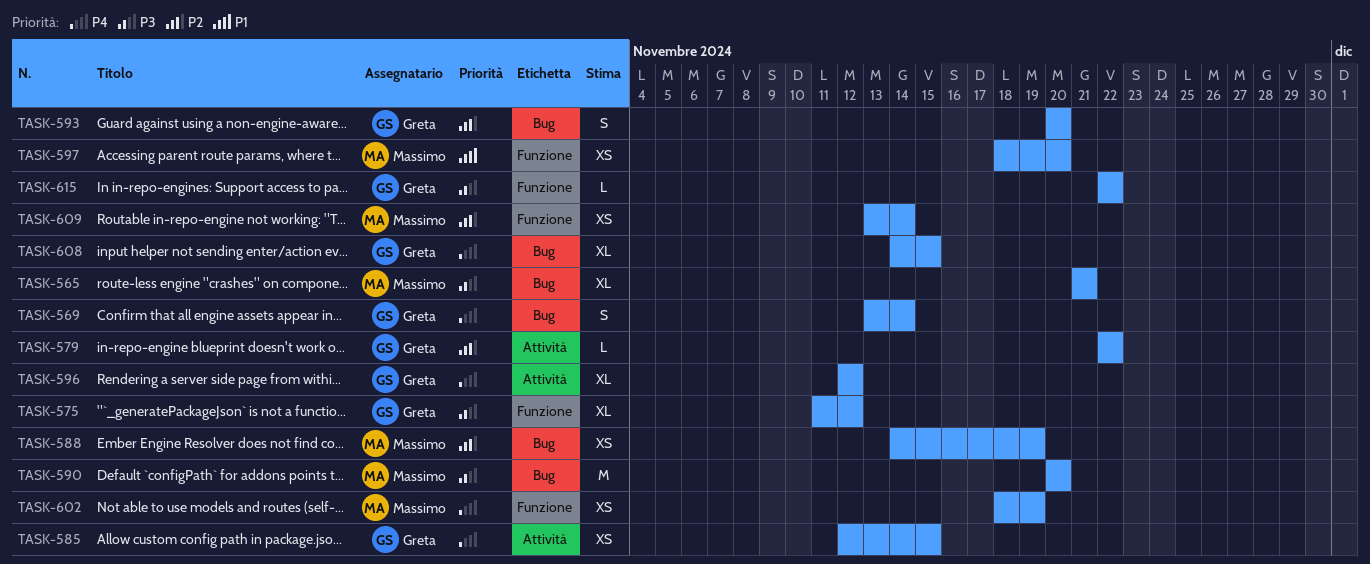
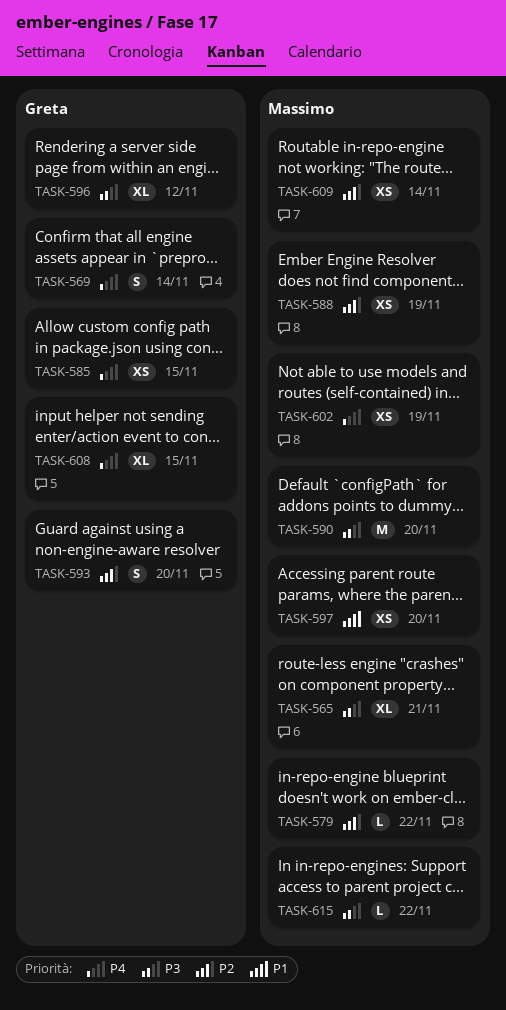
TASK-575: present -> none
TASK-579, owner: Greta -> Massimo
TASK-596, priority: P4 -> P3
TASK-615, owner: Greta -> Massimo

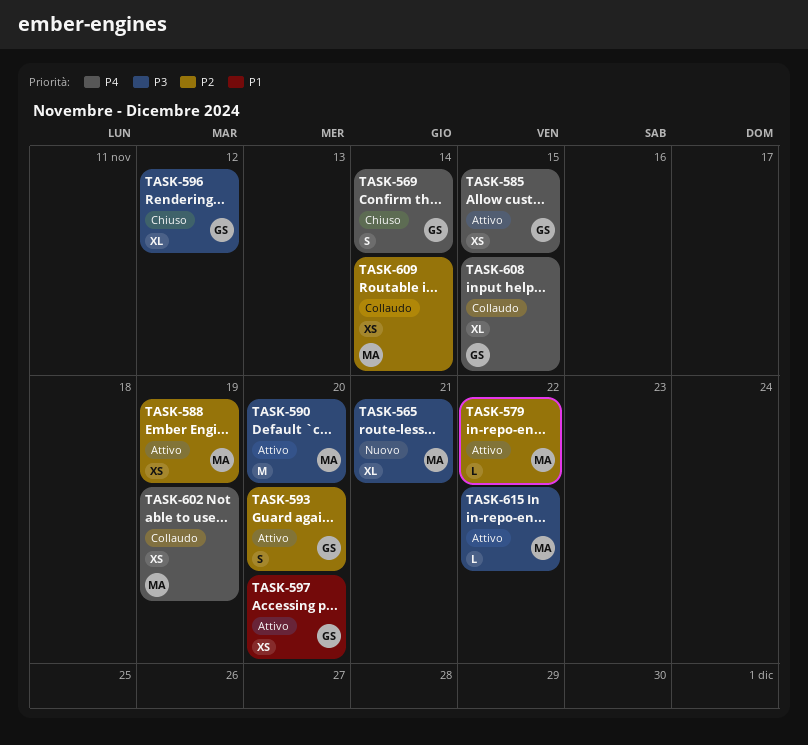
TASK-597, owner: Massimo -> Greta

